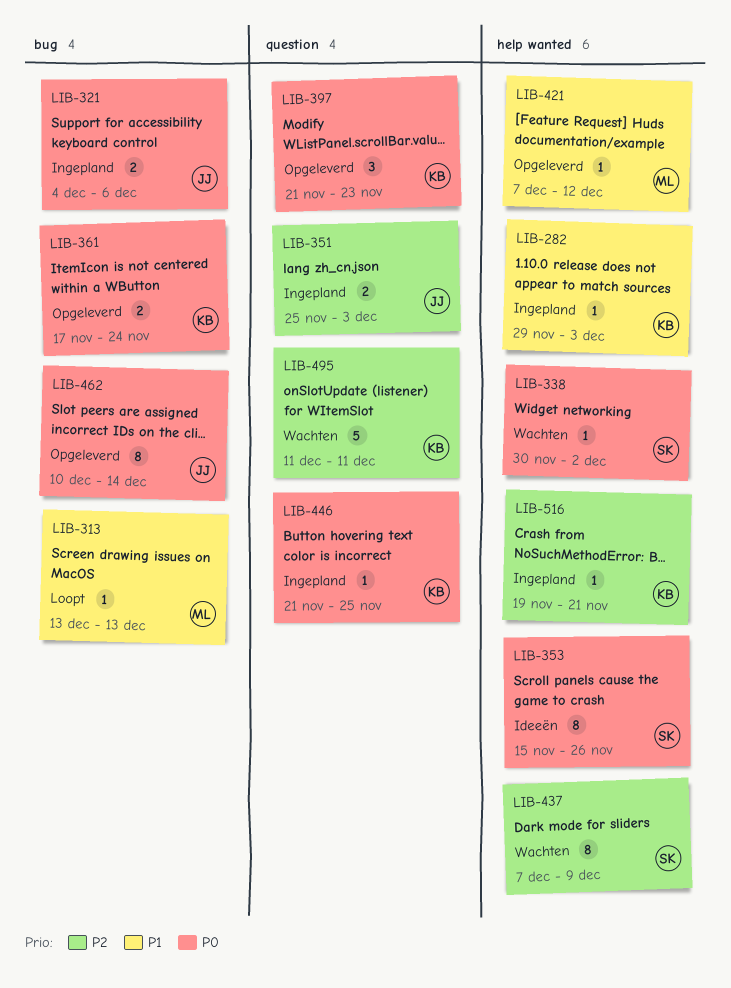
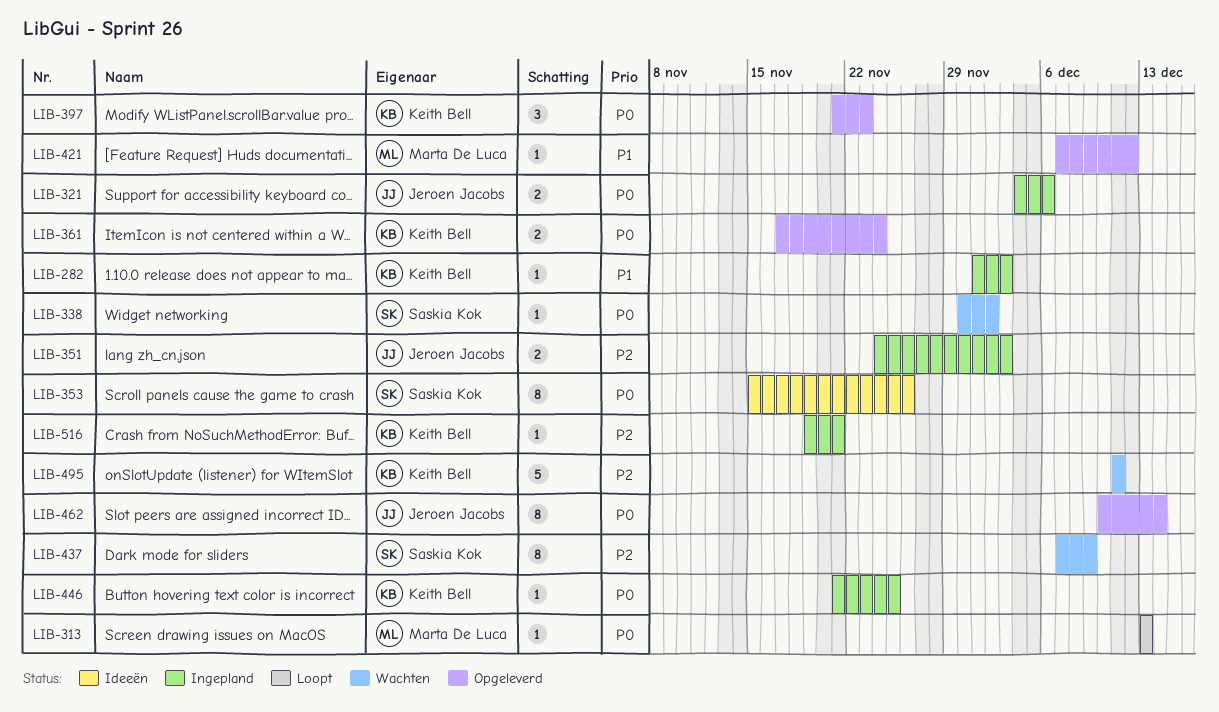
LIB-282, start: Nov 29 -> Dec 1
LIB-313, priority: P1 -> P0
LIB-351, start: Nov 25 -> Nov 24

